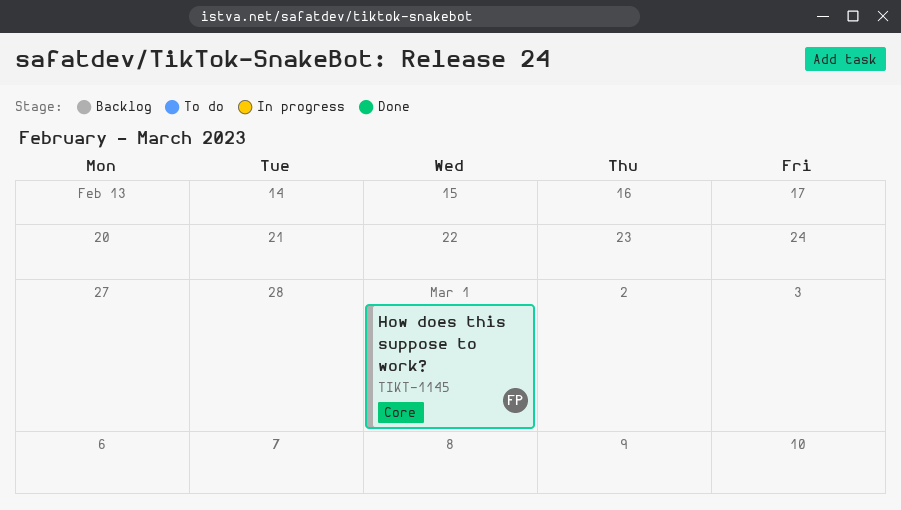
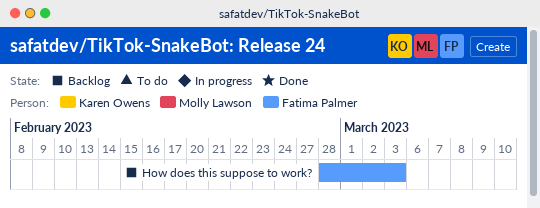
How does this suppose to work?, due: Mar 1 -> Mar 3

